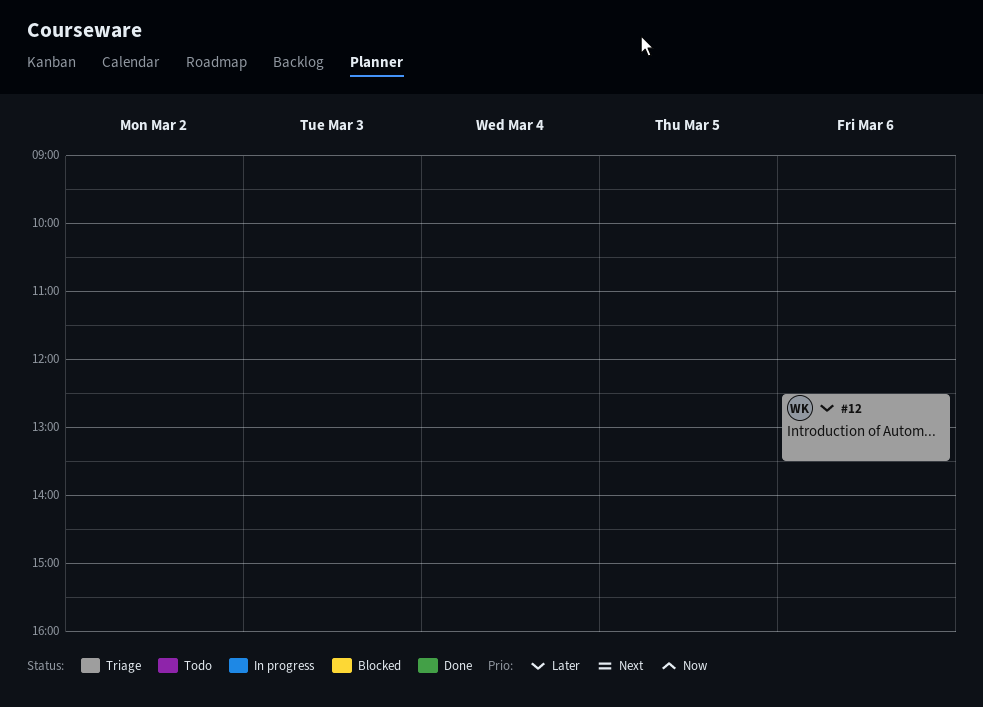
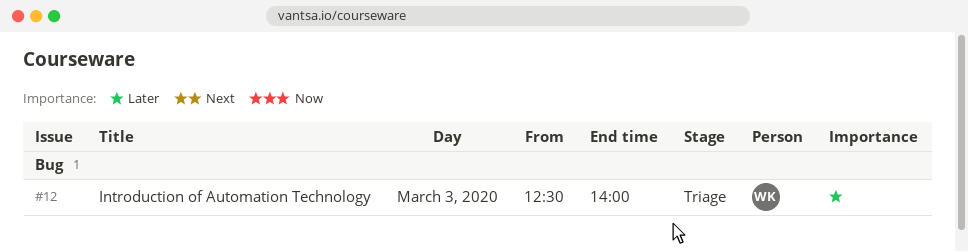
#12, day: Mar 6 -> Mar 3
#12, ends: 13:30 -> 14:00

